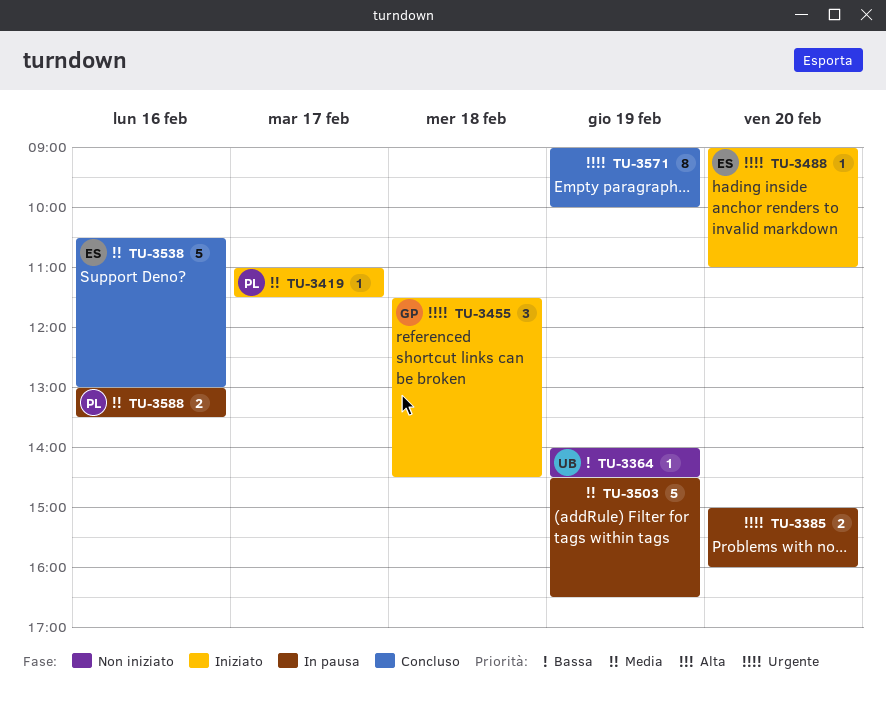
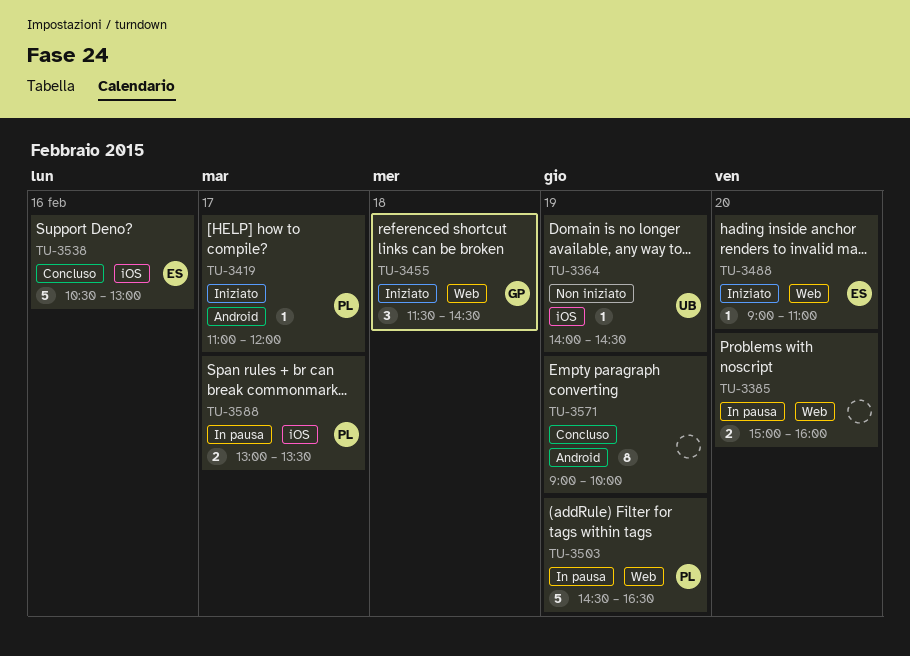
TU-3419, ends: 11:30 -> 12:00
TU-3503, owner: none -> PL
TU-3588, day: Feb 16 -> Feb 17

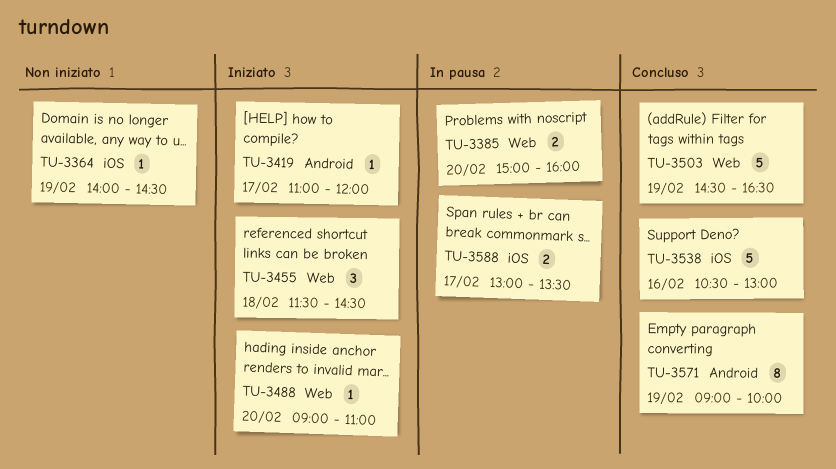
TU-3503, status: In pausa -> Concluso

